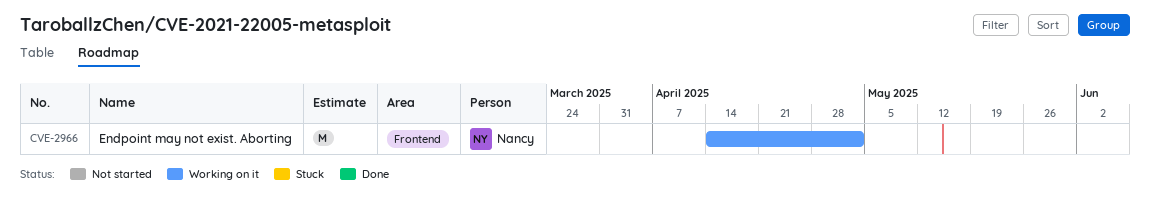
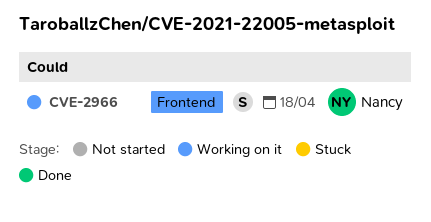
CVE-2966, estimate: M -> S
CVE-2966, due: May 2 -> Apr 18

